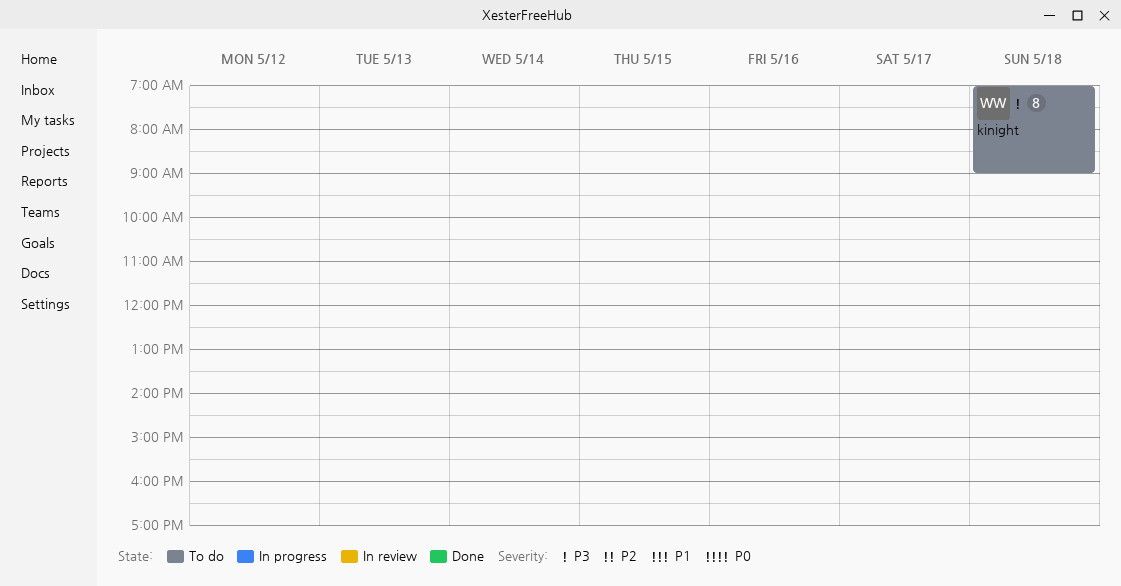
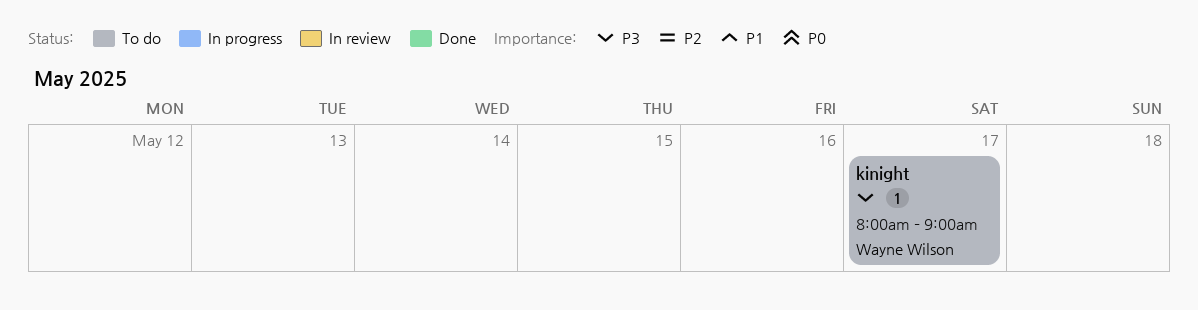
kinight, estimate: 8 -> 1
kinight, day: May 18 -> May 17
kinight, begins: 07:00 -> 08:00

